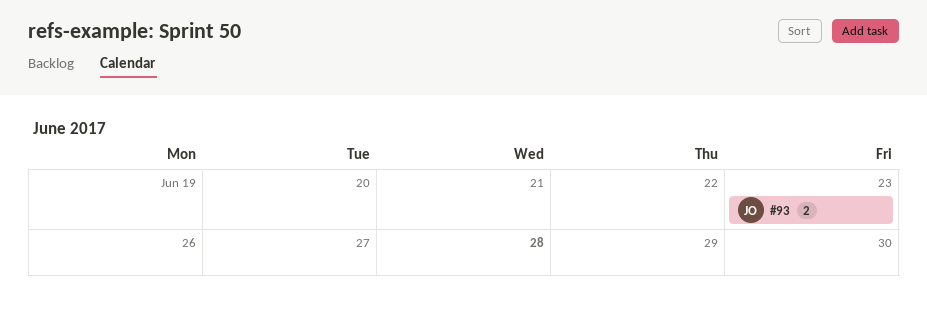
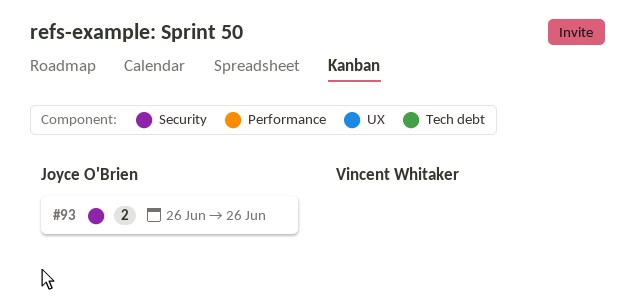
#93, start: Jun 23 -> Jun 26
#93, due: Jun 23 -> Jun 26

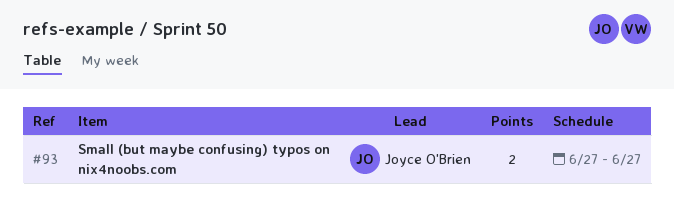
#93, start: Jun 26 -> Jun 27
#93, due: Jun 26 -> Jun 27

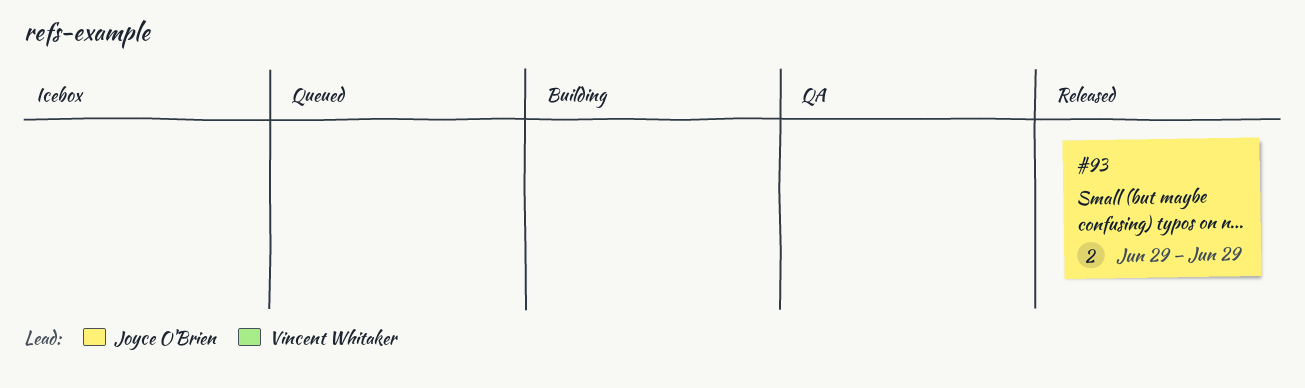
#93, start: Jun 27 -> Jun 29
#93, due: Jun 27 -> Jun 29

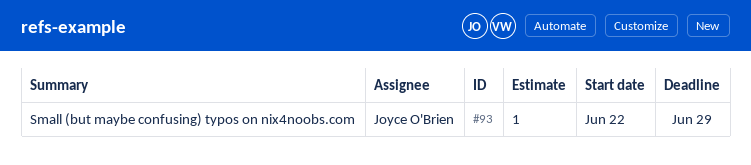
#93, estimate: 2 -> 1
#93, start: Jun 29 -> Jun 22

